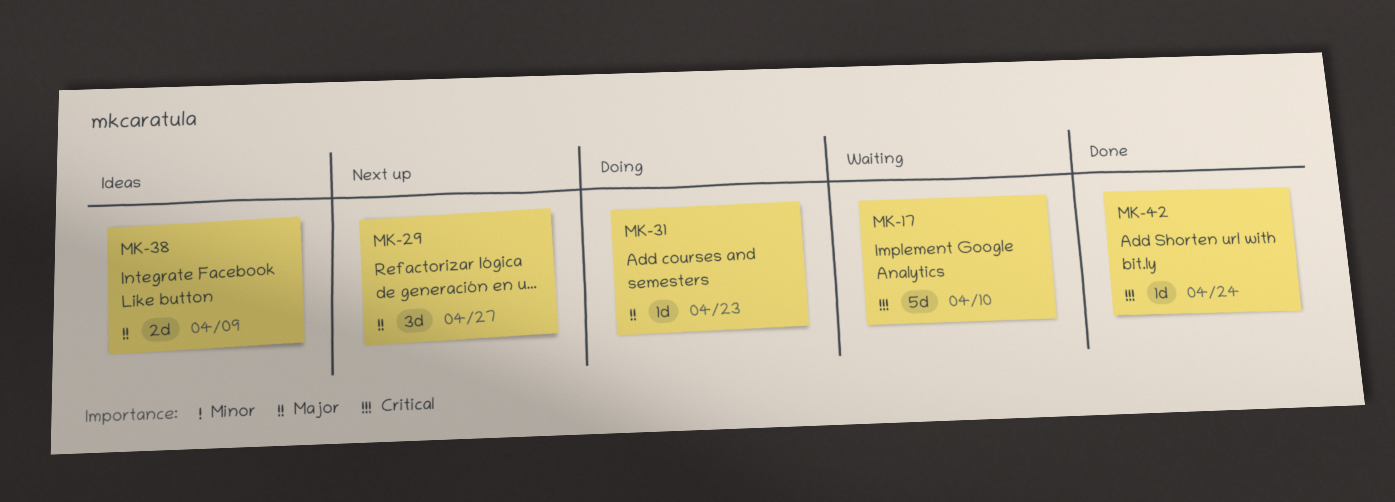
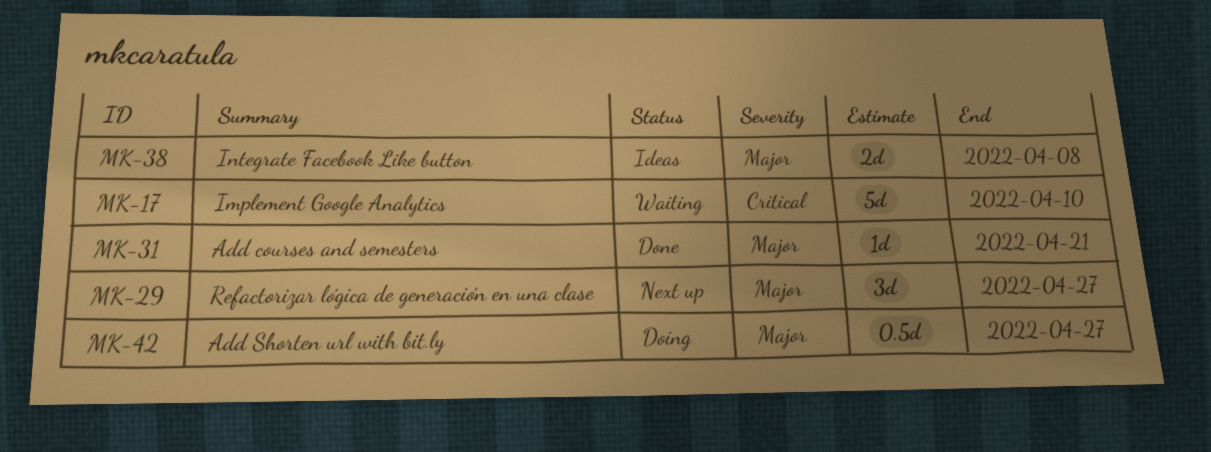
MK-31, status: Doing -> Done
MK-31, due: Apr 23 -> Apr 21
MK-38, due: Apr 9 -> Apr 8
MK-42, status: Done -> Doing
MK-42, priority: Critical -> Major
MK-42, estimate: 1d -> 0.5d
MK-42, due: Apr 24 -> Apr 27

